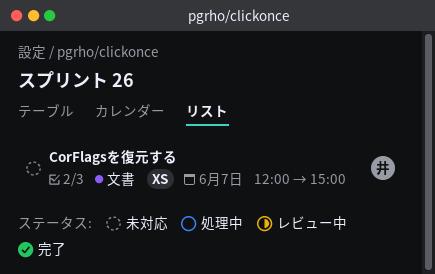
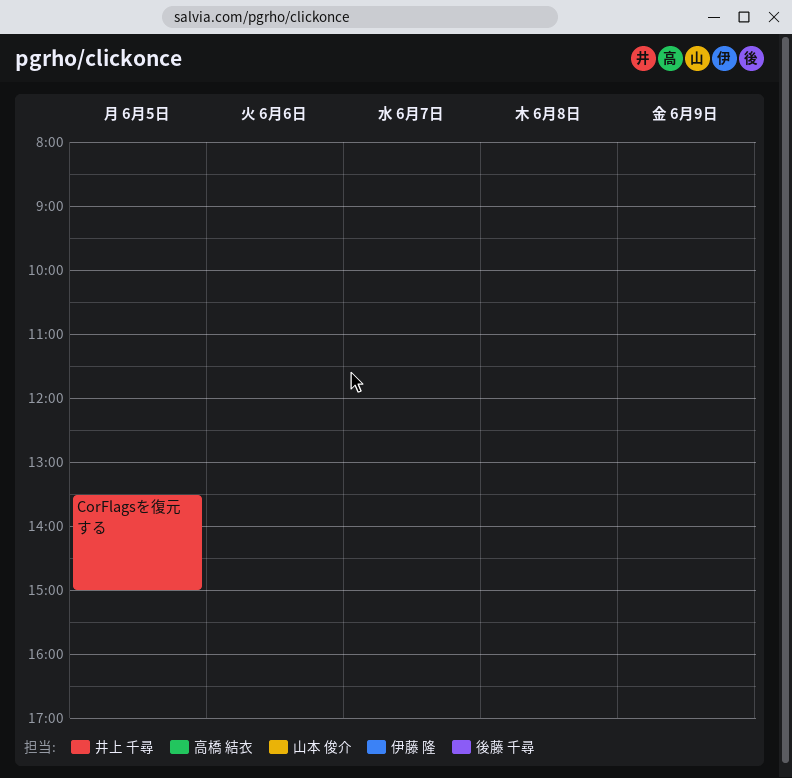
CorFlagsを復元する, day: Jun 7 -> Jun 5
CorFlagsを復元する, begins: 12:00 -> 13:30

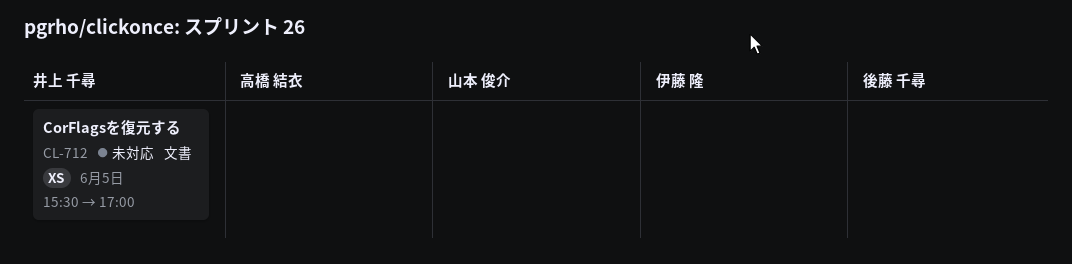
CorFlagsを復元する, begins: 13:30 -> 15:30
CorFlagsを復元する, ends: 15:00 -> 17:00

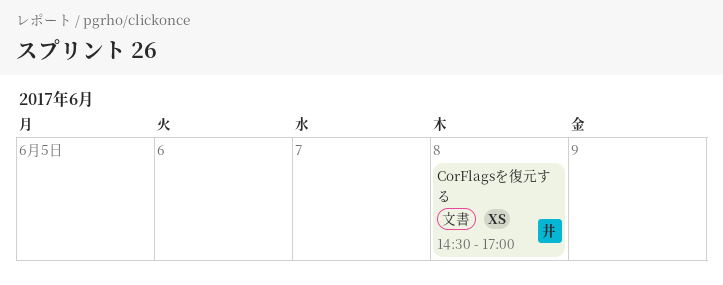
CorFlagsを復元する, day: Jun 5 -> Jun 8
CorFlagsを復元する, begins: 15:30 -> 14:30

